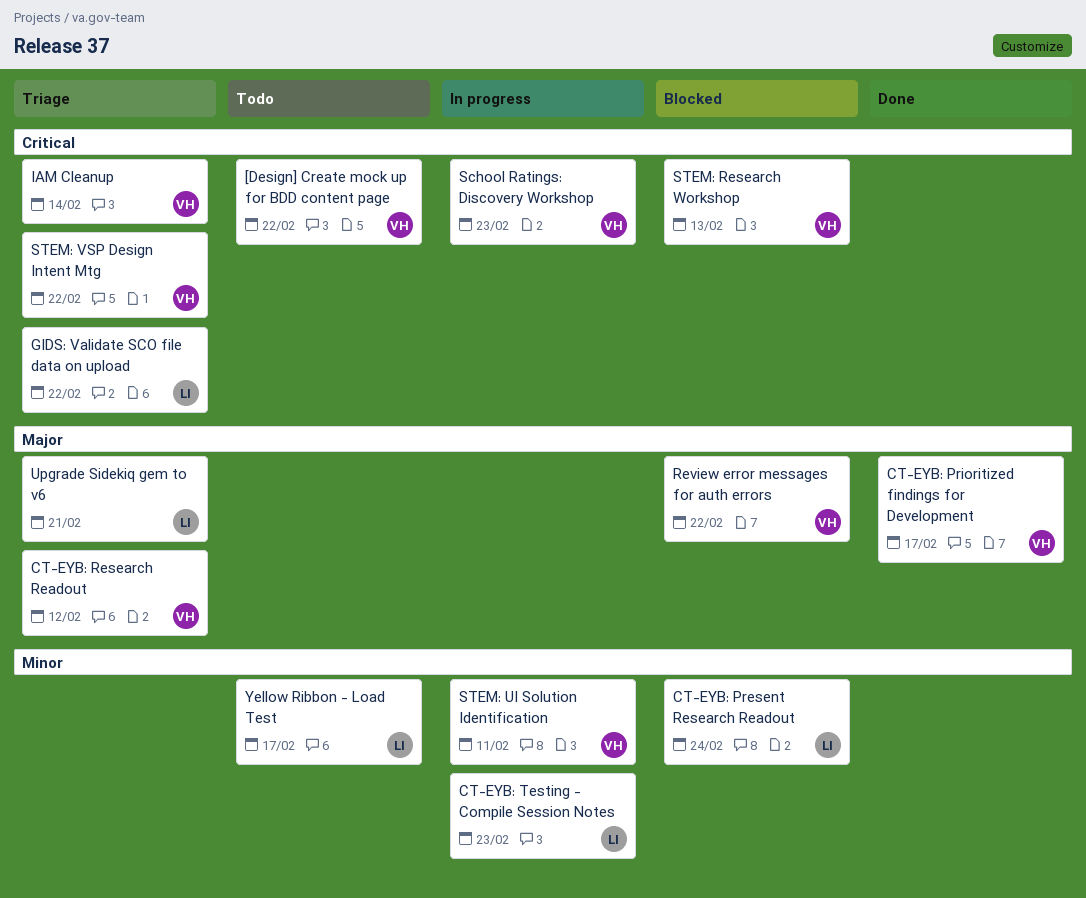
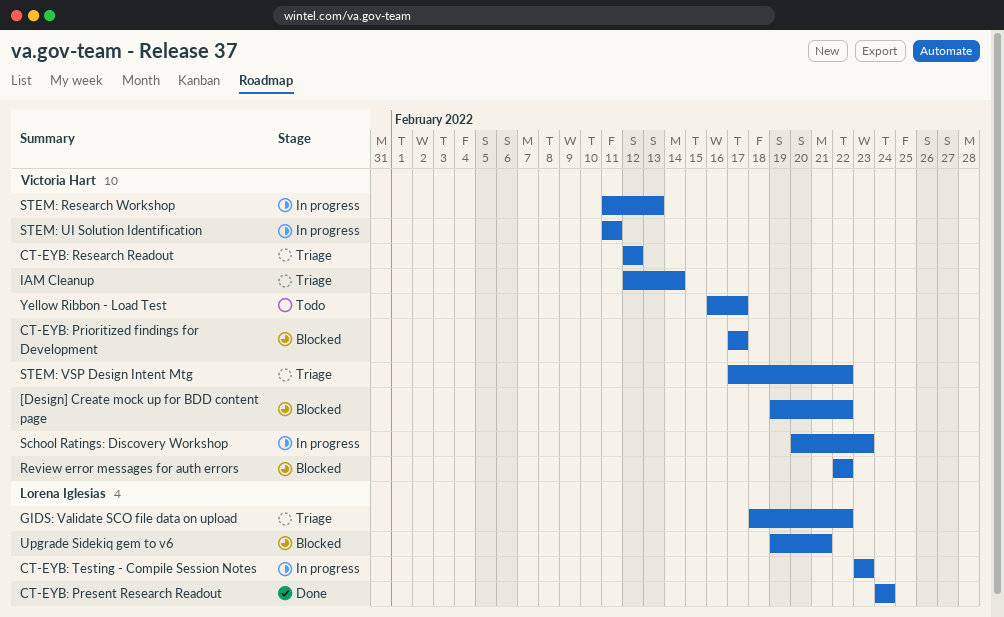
[Design] Create mock up for BDD content page, status: Todo -> Blocked
CT-EYB: Present Research Readout, status: Blocked -> Done
CT-EYB: Prioritized findings for Development, status: Done -> Blocked
STEM: Research Workshop, status: Blocked -> In progress
Upgrade Sidekiq gem to v6, status: Triage -> Blocked
Yellow Ribbon - Load Test, owner: Lorena Iglesias -> Victoria Hart

